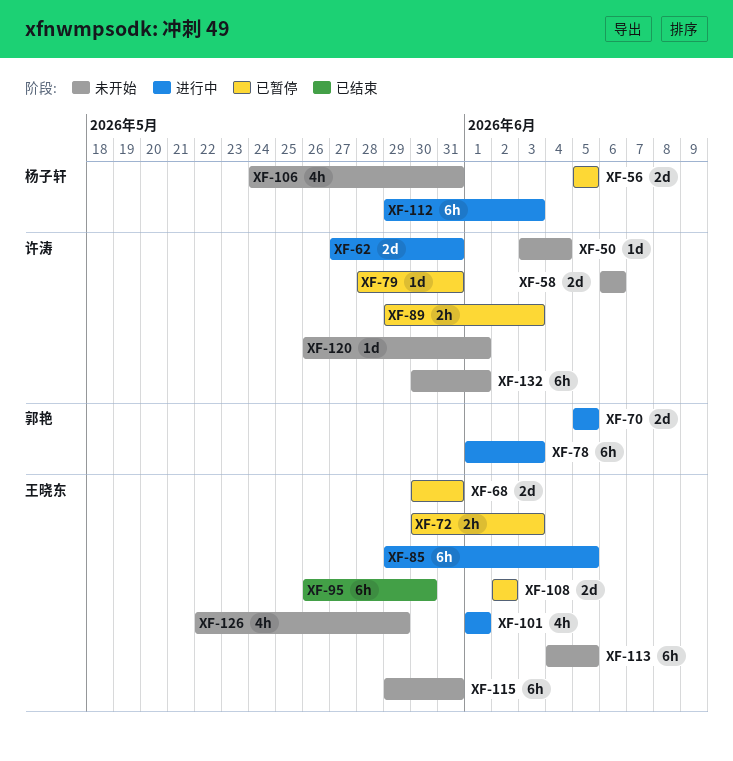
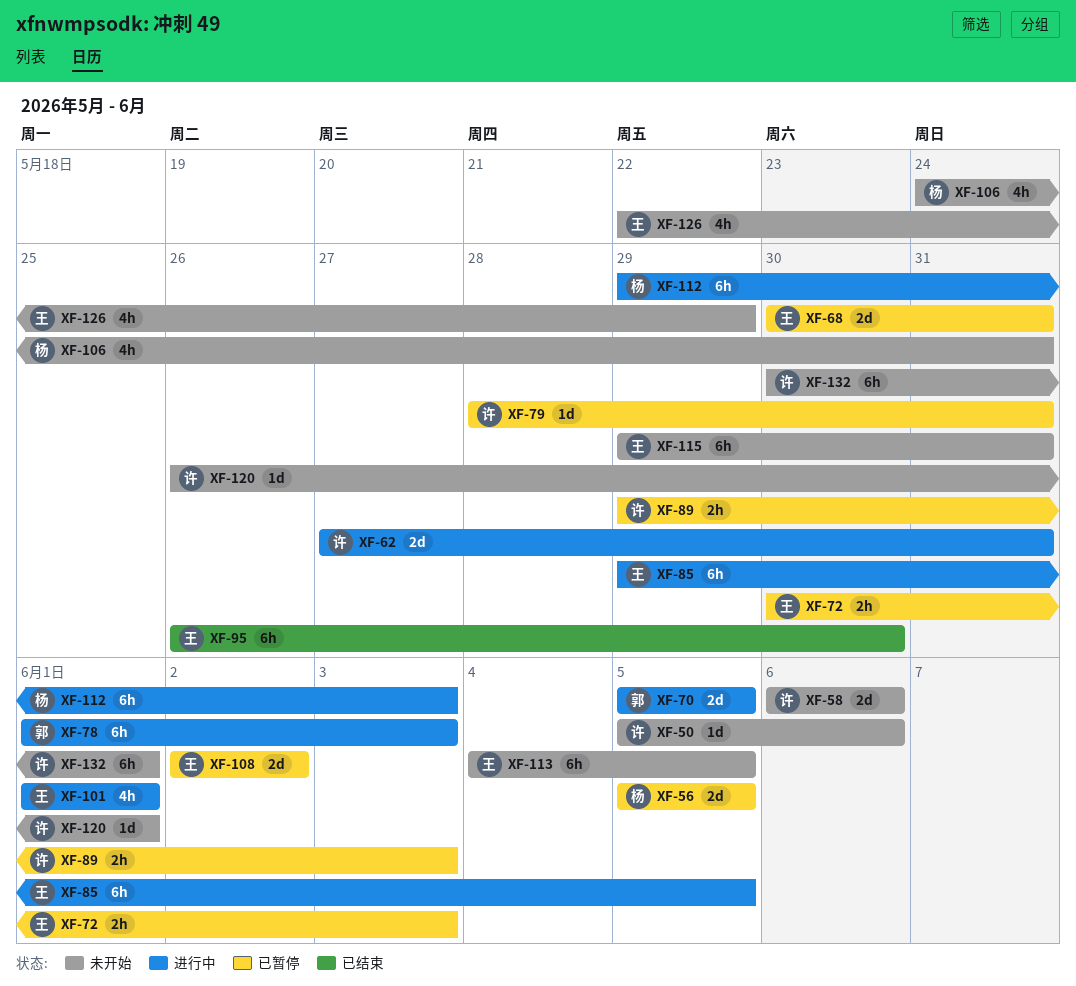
XF-50, start: Jun 3 -> Jun 5
XF-50, due: Jun 4 -> Jun 6

